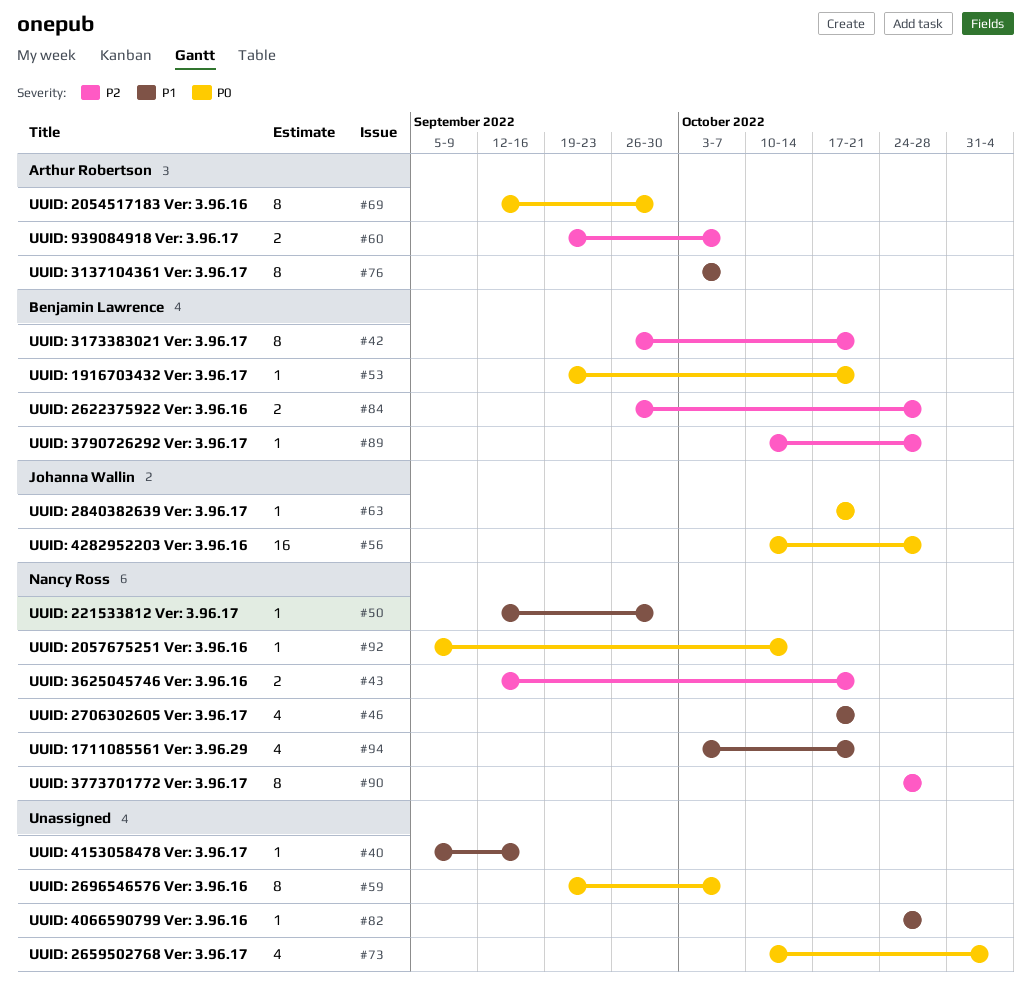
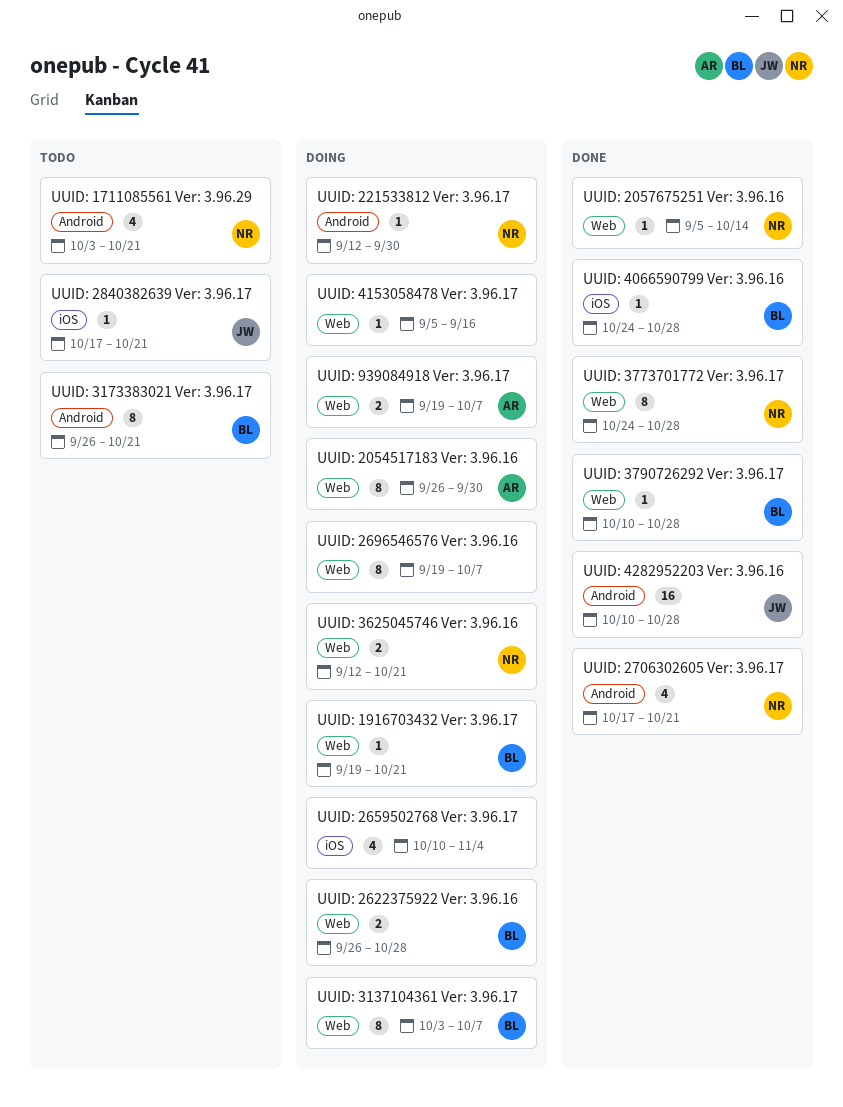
UUID: 2054517183 Ver: 3.96.16, start: Sep 12 -> Sep 26
UUID: 3137104361 Ver: 3.96.17, owner: Arthur Robertson -> Benjamin Lawrence
UUID: 4066590799 Ver: 3.96.16, owner: none -> Benjamin Lawrence

